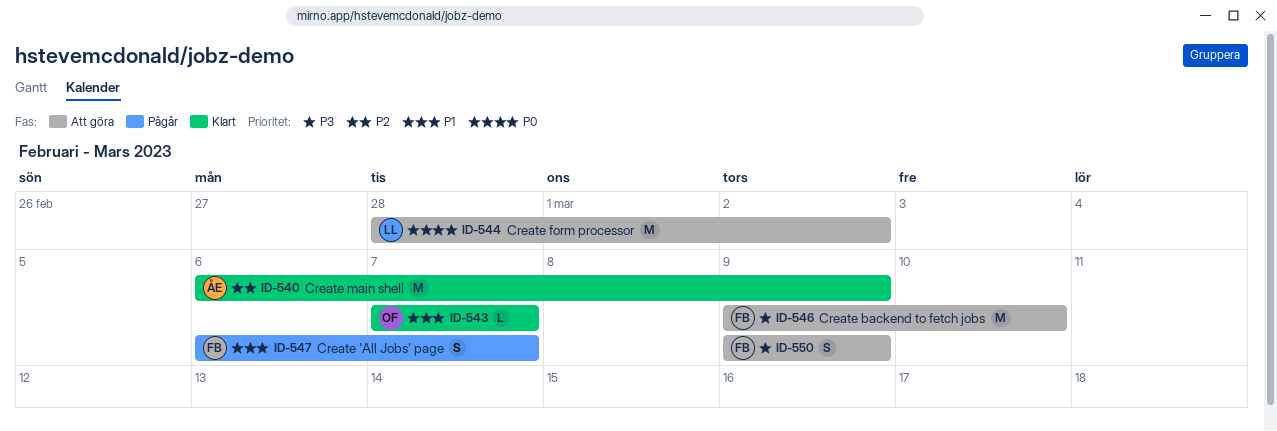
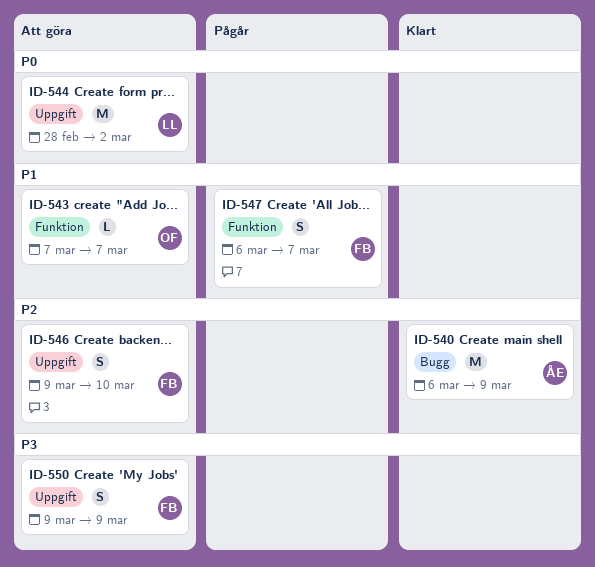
ID-543, status: Klart -> Att göra
ID-546, priority: P3 -> P2
ID-546, estimate: M -> S

